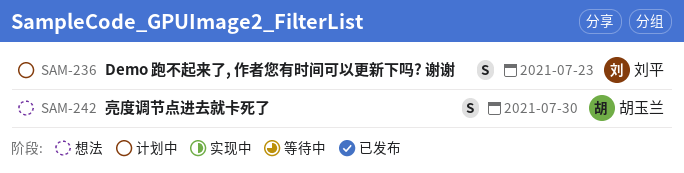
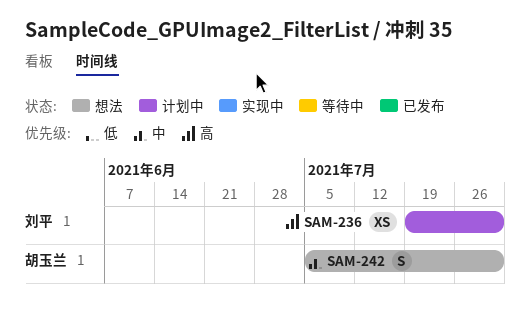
SAM-236, estimate: S -> XS
SAM-236, due: Jul 23 -> Jul 30

